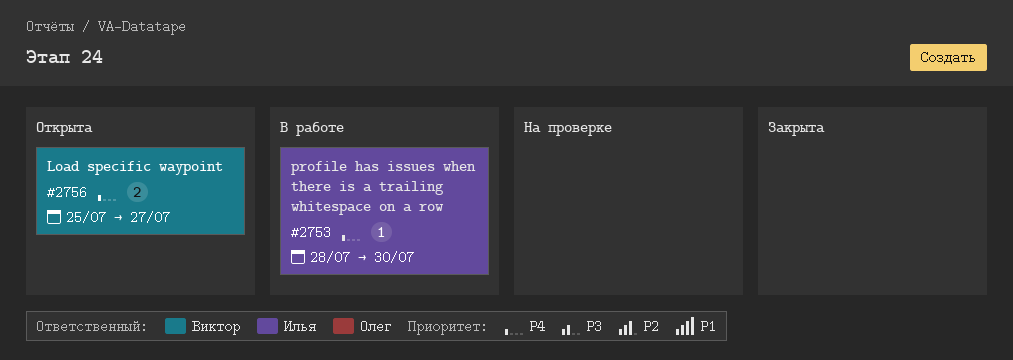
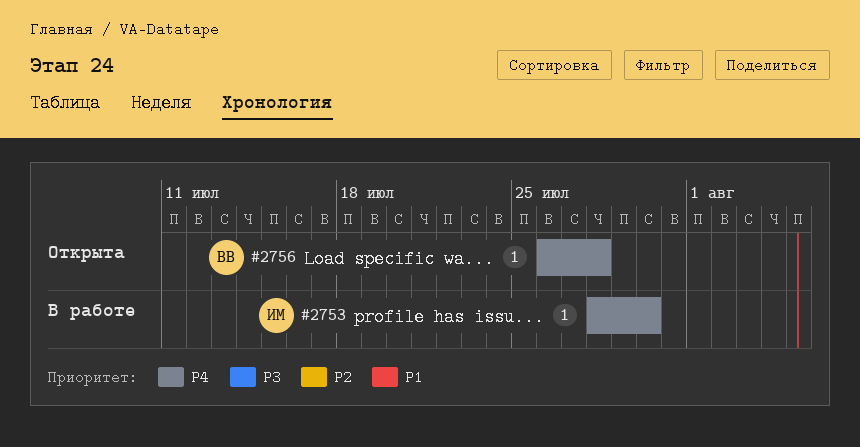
#2756, estimate: 2 -> 1
#2756, start: Jul 25 -> Jul 26
#2756, due: Jul 27 -> Jul 28

